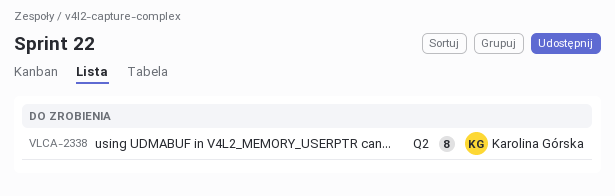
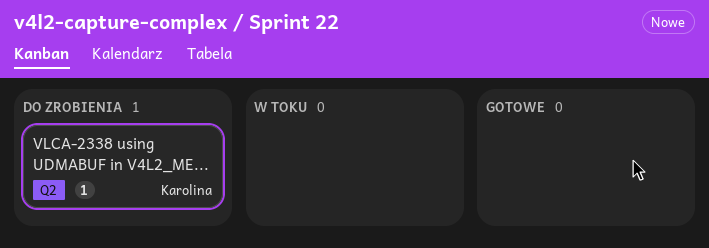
VLCA-2338, estimate: 8 -> 1

